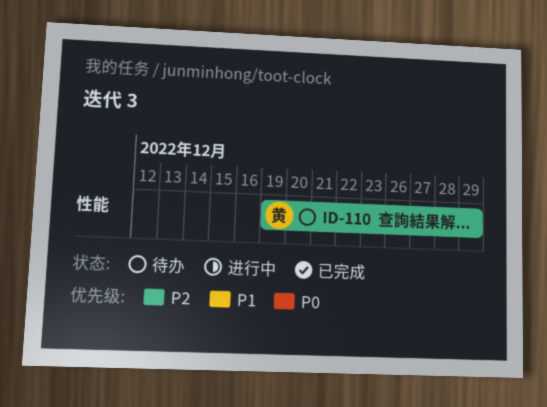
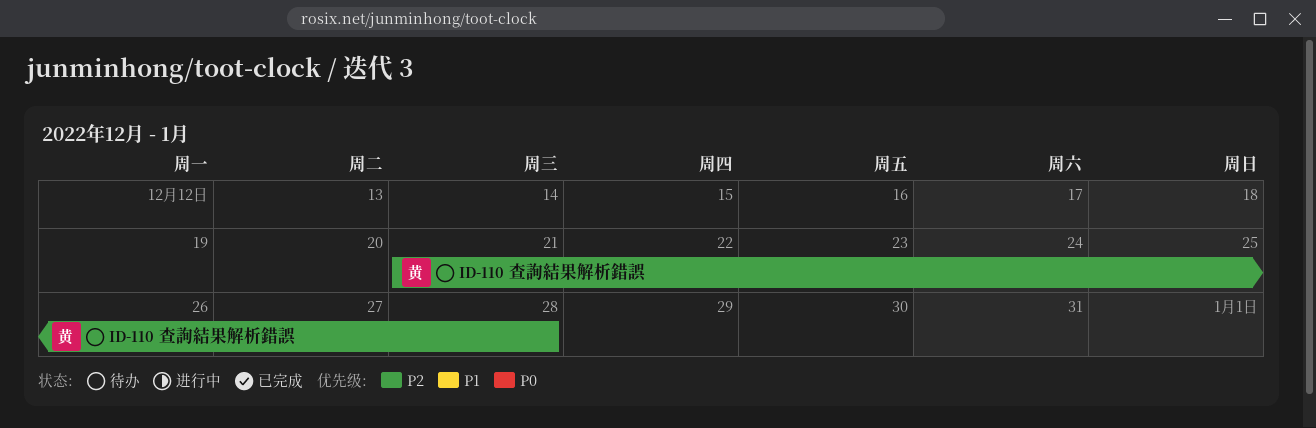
ID-110, start: Dec 19 -> Dec 21
ID-110, due: Dec 29 -> Dec 28

